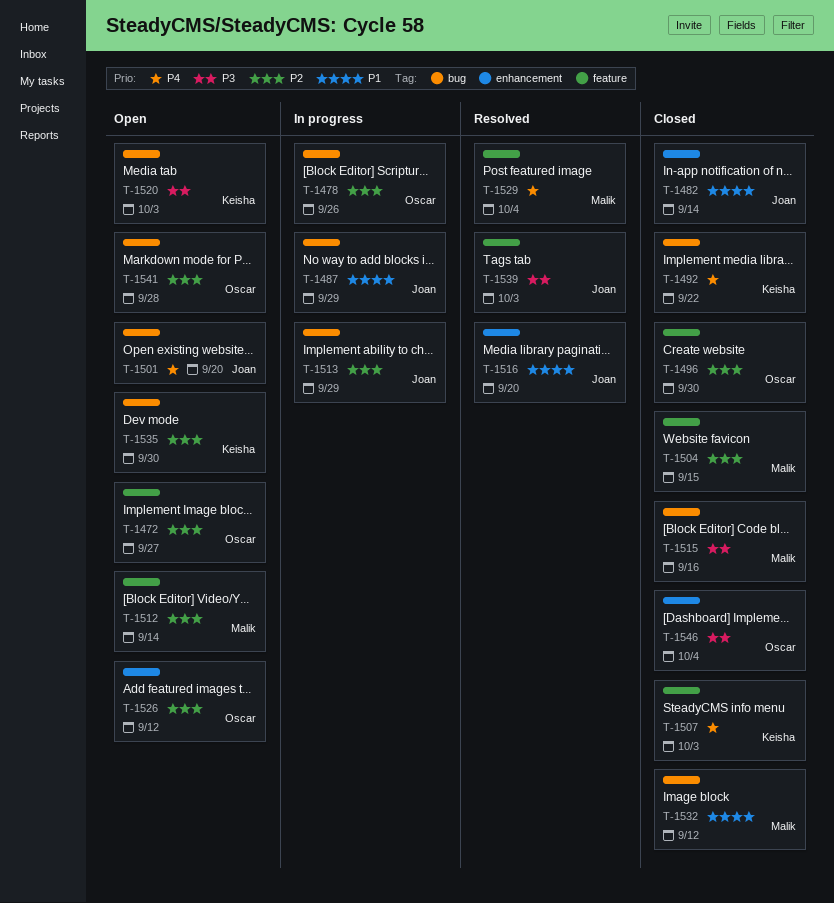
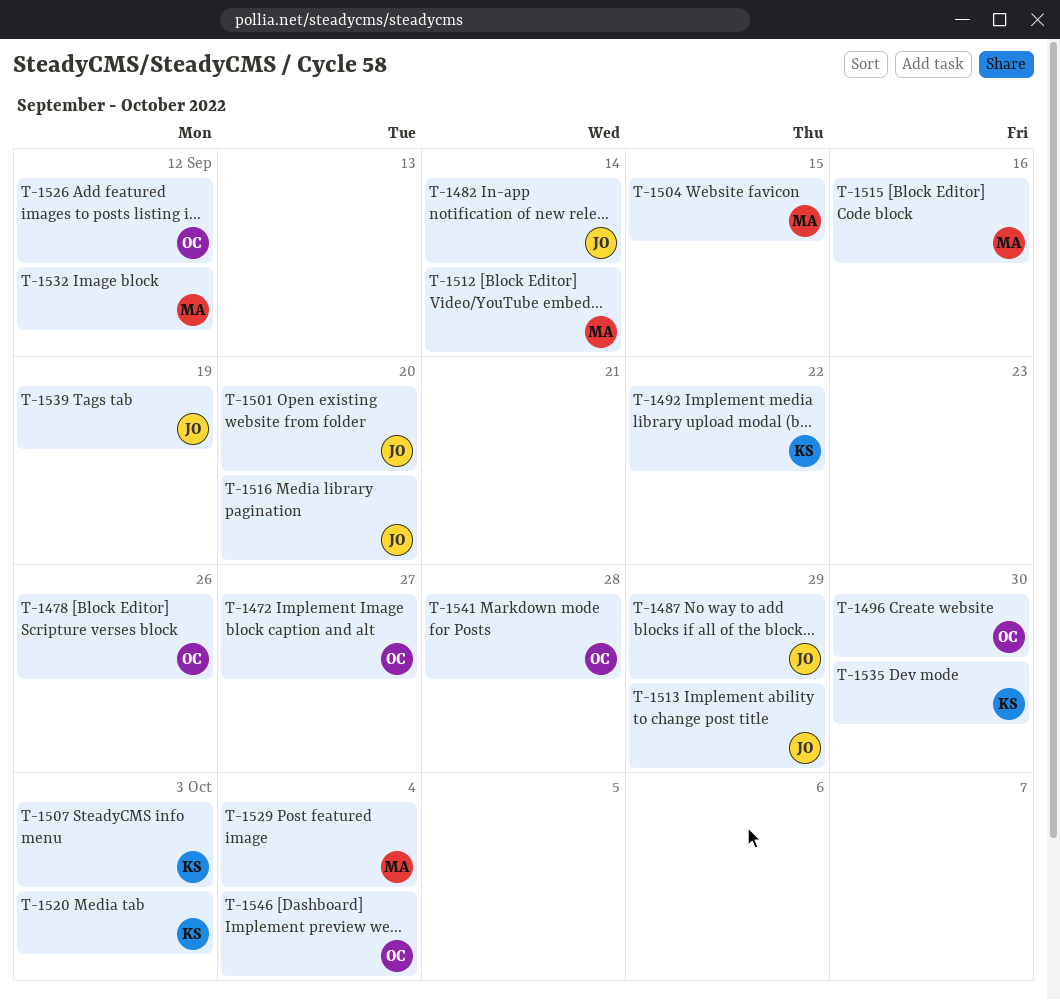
T-1539, due: Oct 3 -> Sep 19

